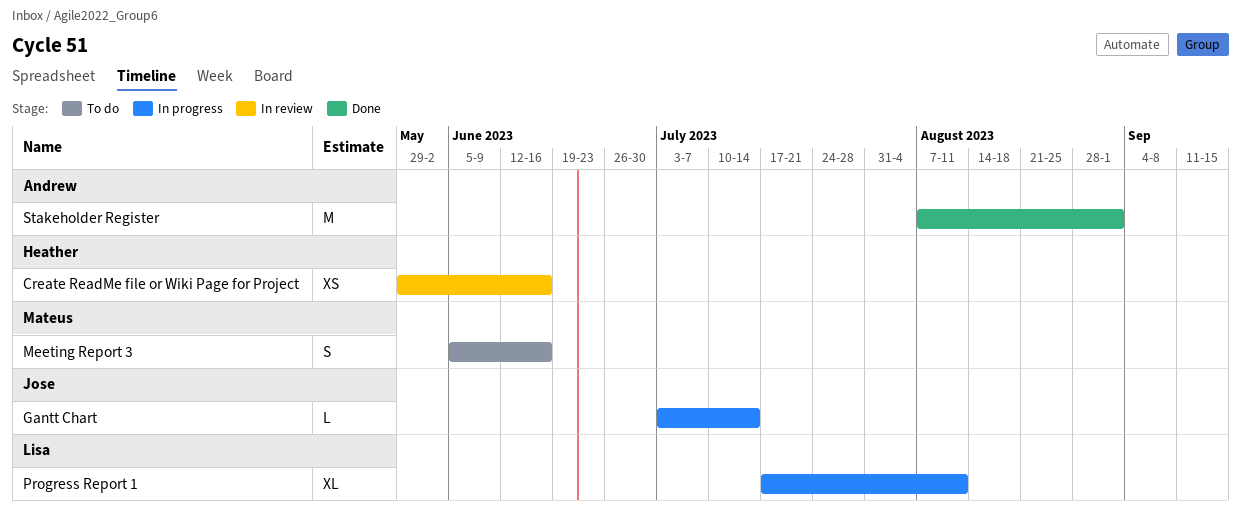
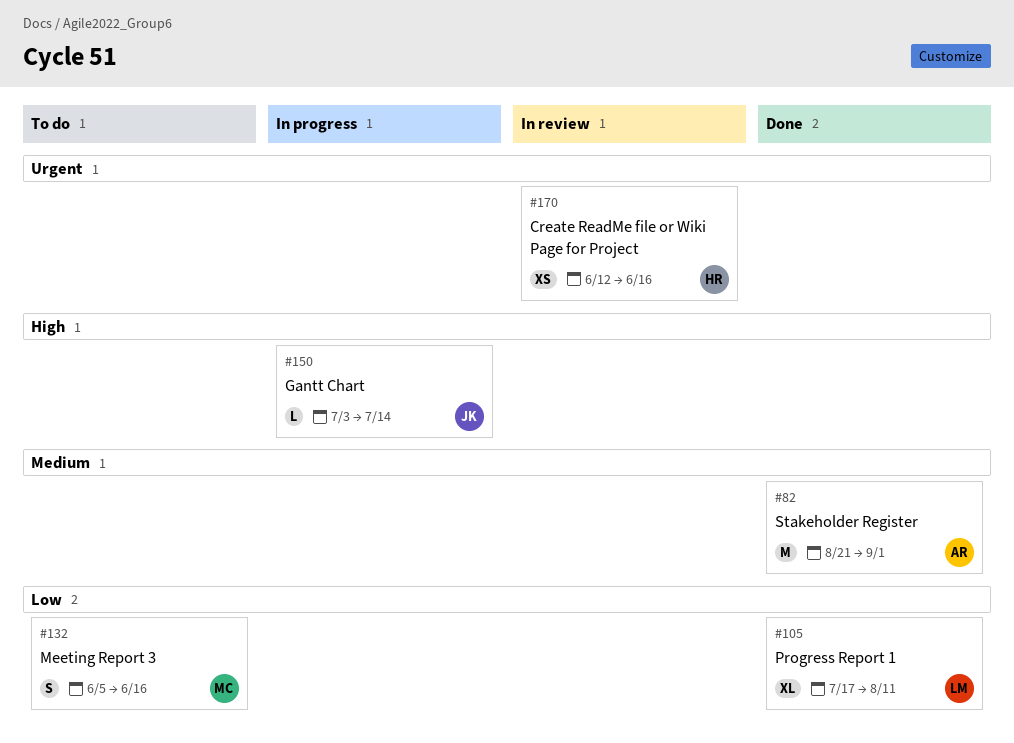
Create ReadMe file or Wiki Page for Project, start: May 29 -> Jun 12
Progress Report 1, status: In progress -> Done
Stakeholder Register, start: Aug 7 -> Aug 21

